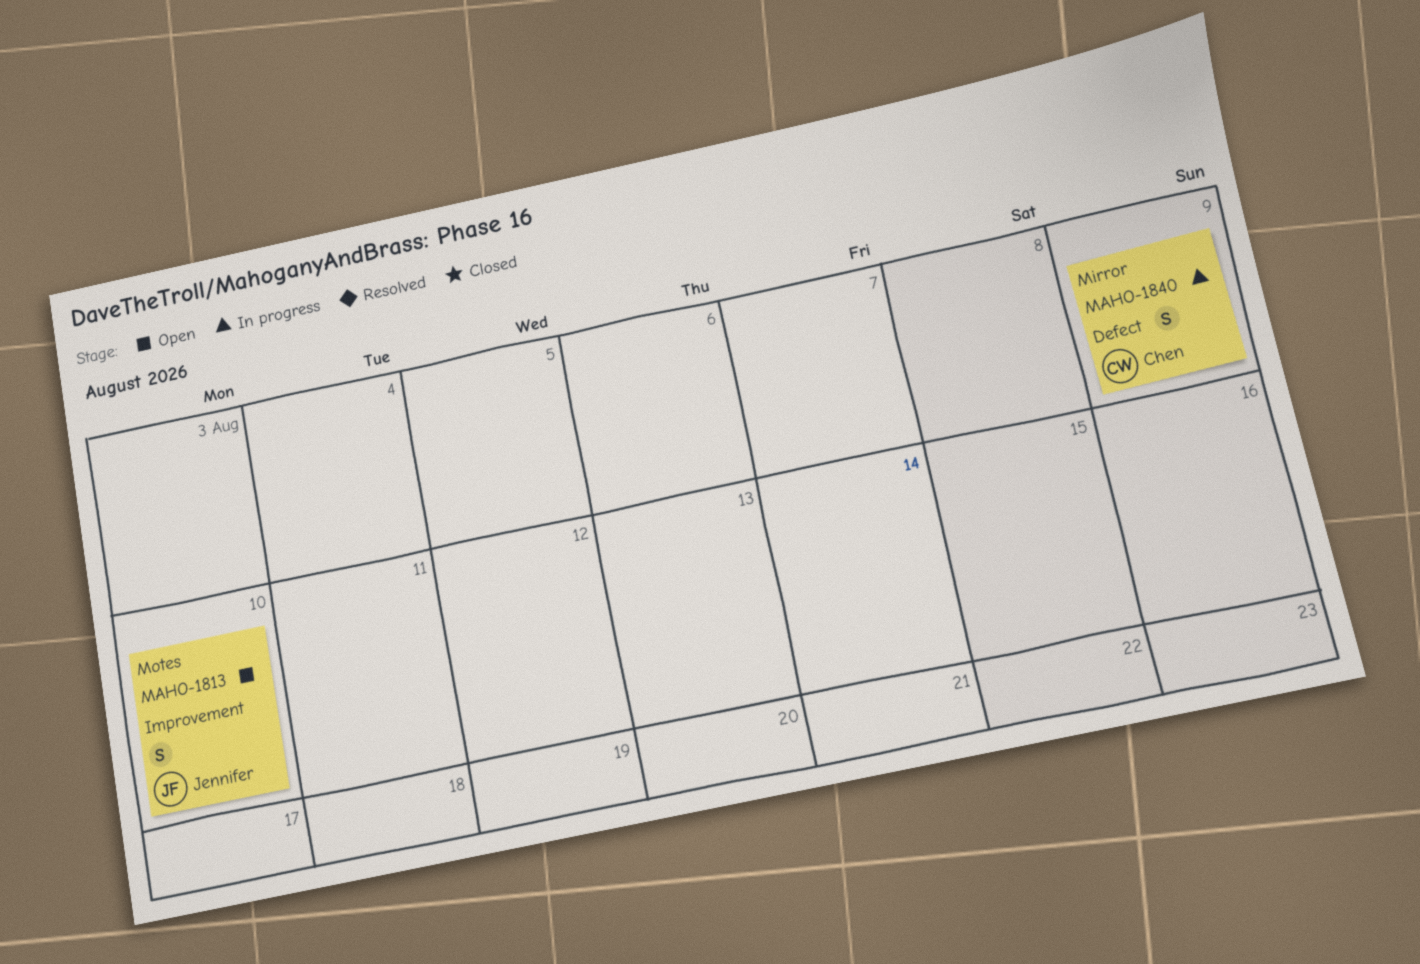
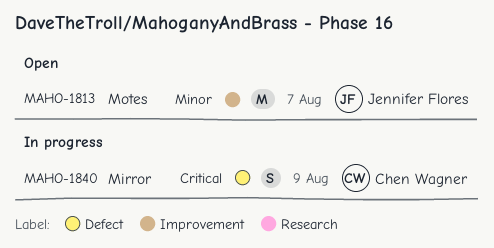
MAHO-1813, estimate: S -> M
MAHO-1813, due: Aug 10 -> Aug 7

